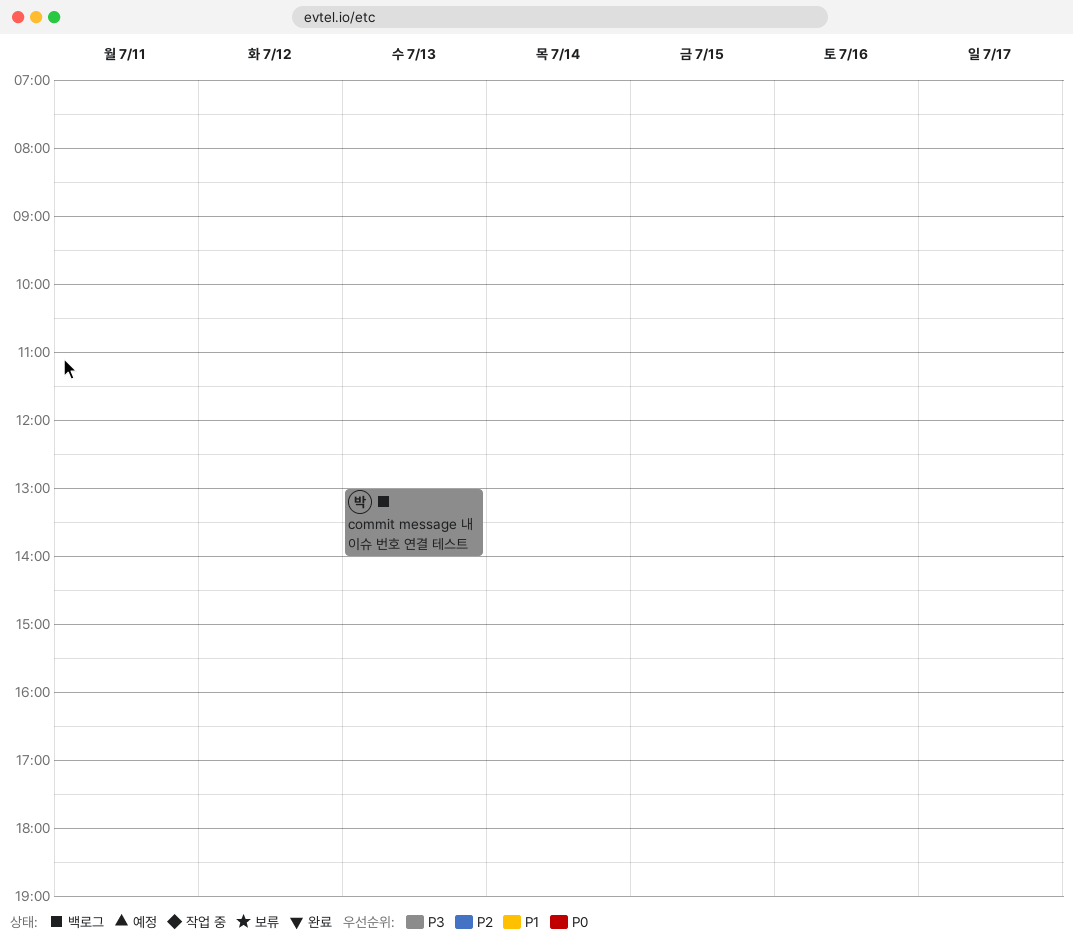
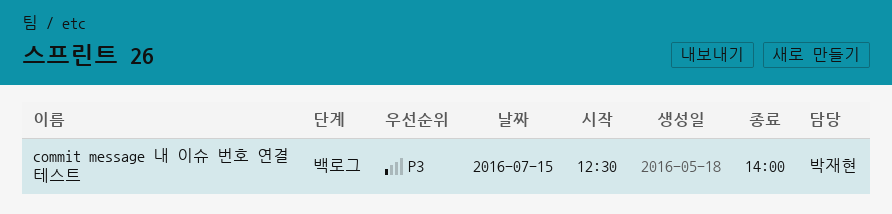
commit message 내 이슈 번호 연결 테스트, day: Jul 13 -> Jul 15
commit message 내 이슈 번호 연결 테스트, begins: 13:00 -> 12:30

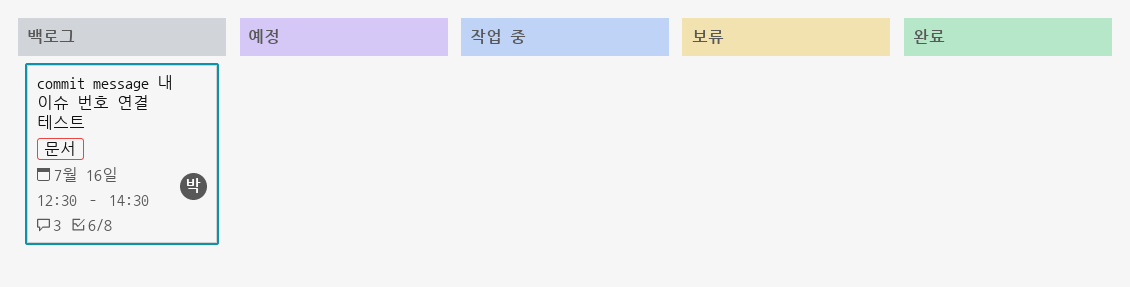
commit message 내 이슈 번호 연결 테스트, day: Jul 15 -> Jul 16
commit message 내 이슈 번호 연결 테스트, ends: 14:00 -> 14:30

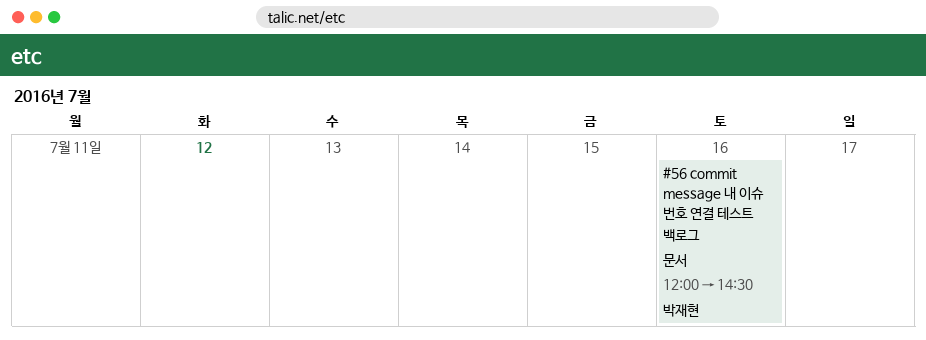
commit message 내 이슈 번호 연결 테스트, begins: 12:30 -> 12:00

